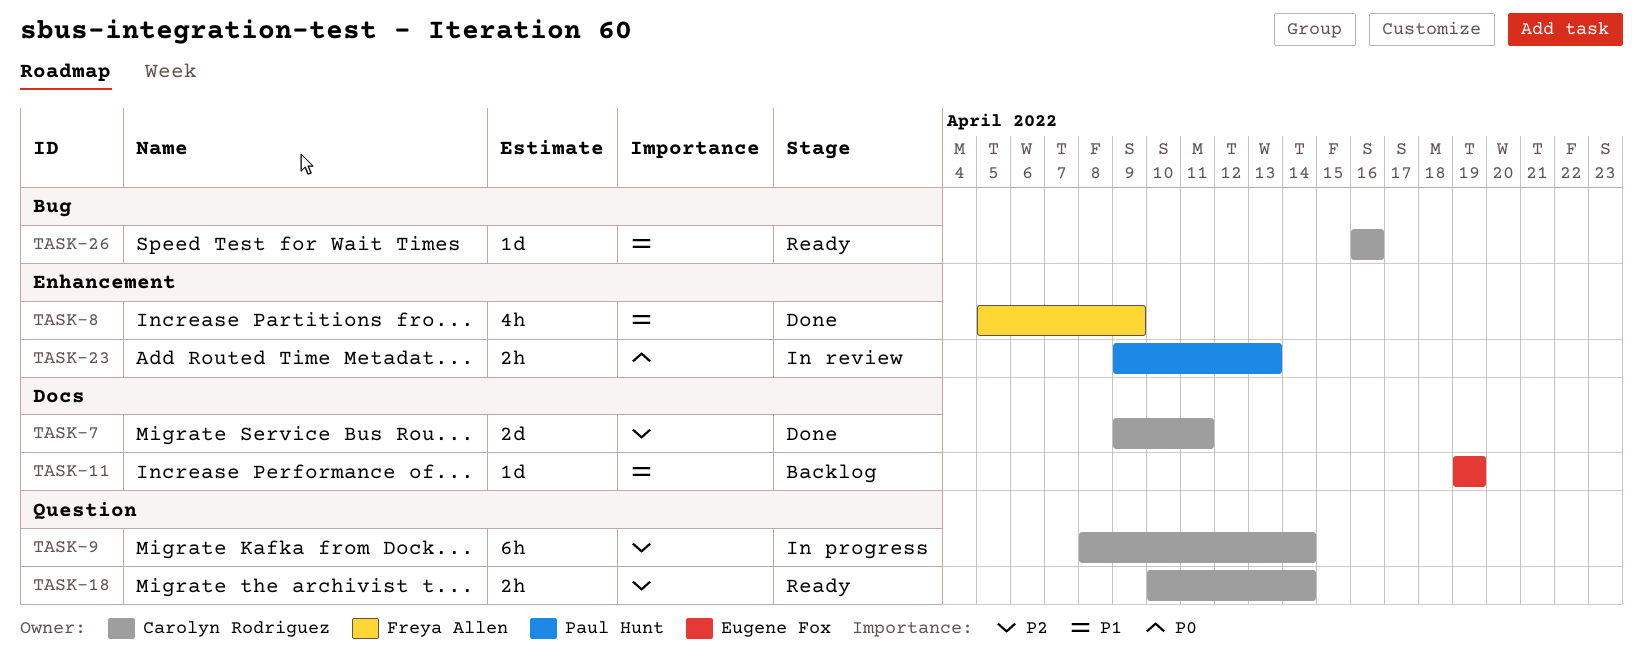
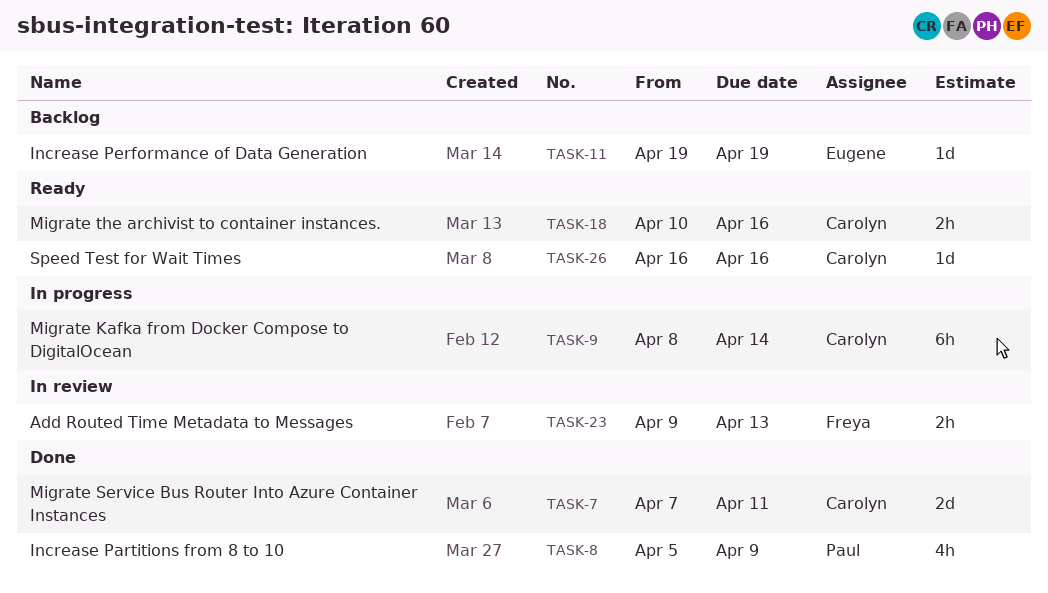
TASK-7, start: Apr 9 -> Apr 7
TASK-8, owner: Freya Allen -> Paul Hunt
TASK-18, due: Apr 14 -> Apr 16
TASK-23, owner: Paul Hunt -> Freya Allen

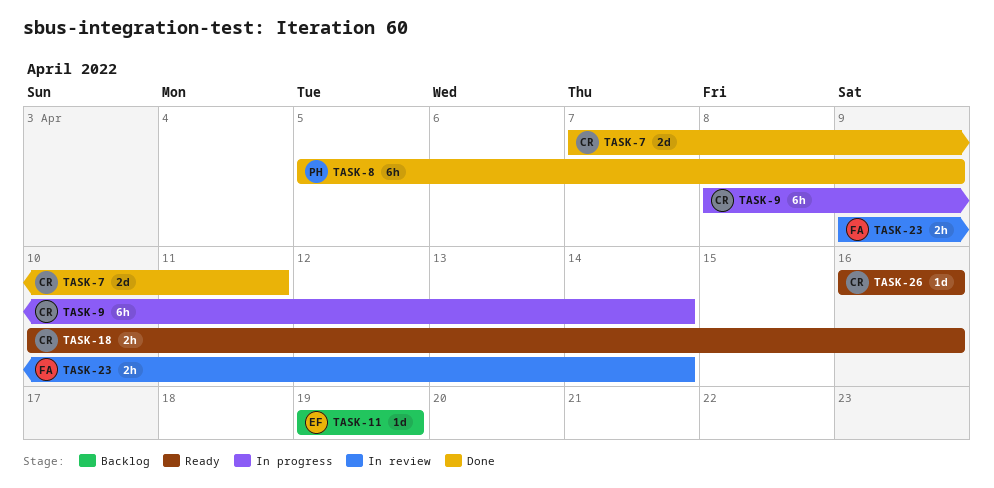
TASK-8, estimate: 4h -> 6h
TASK-23, due: Apr 13 -> Apr 14

